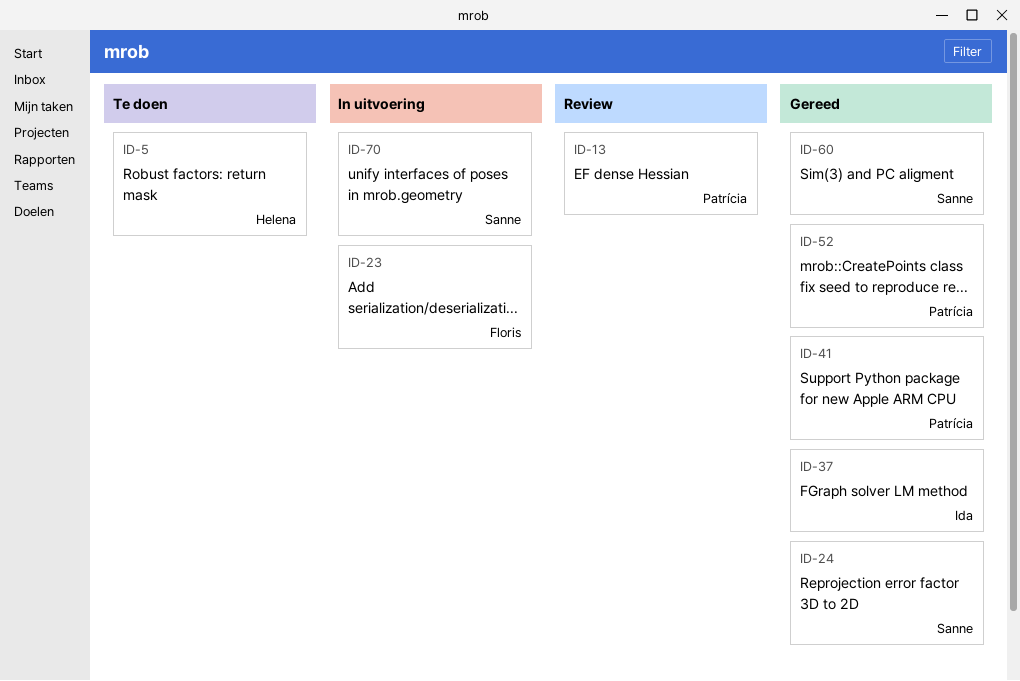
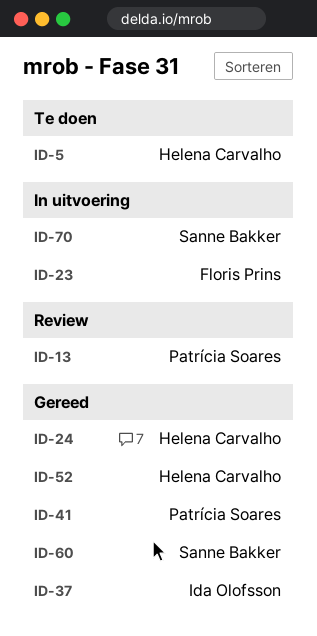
ID-24, owner: Sanne Bakker -> Helena Carvalho
ID-52, owner: Patrícia Soares -> Helena Carvalho

